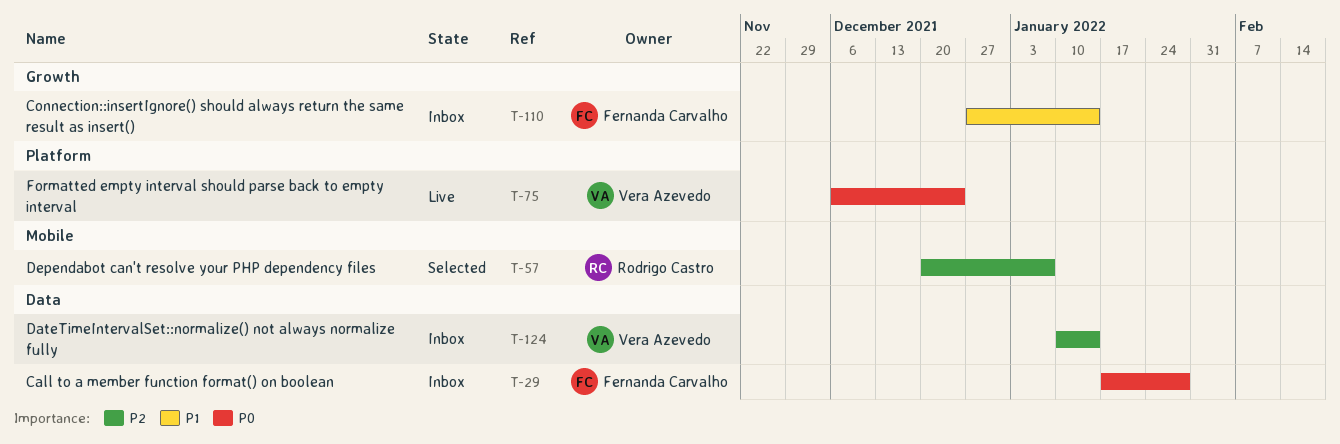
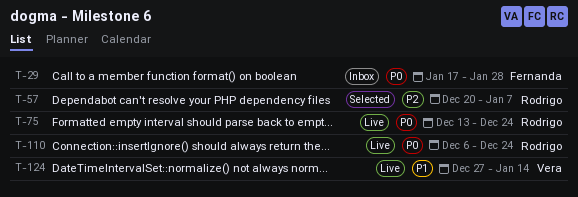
T-75, owner: Vera Azevedo -> Rodrigo Castro
T-75, start: Dec 6 -> Dec 13
T-110, status: Inbox -> Live
T-110, owner: Fernanda Carvalho -> Rodrigo Castro
T-110, priority: P1 -> P0
T-110, start: Dec 27 -> Dec 6
T-110, due: Jan 14 -> Dec 24
T-124, status: Inbox -> Live
T-124, priority: P2 -> P1
T-124, start: Jan 10 -> Dec 27

